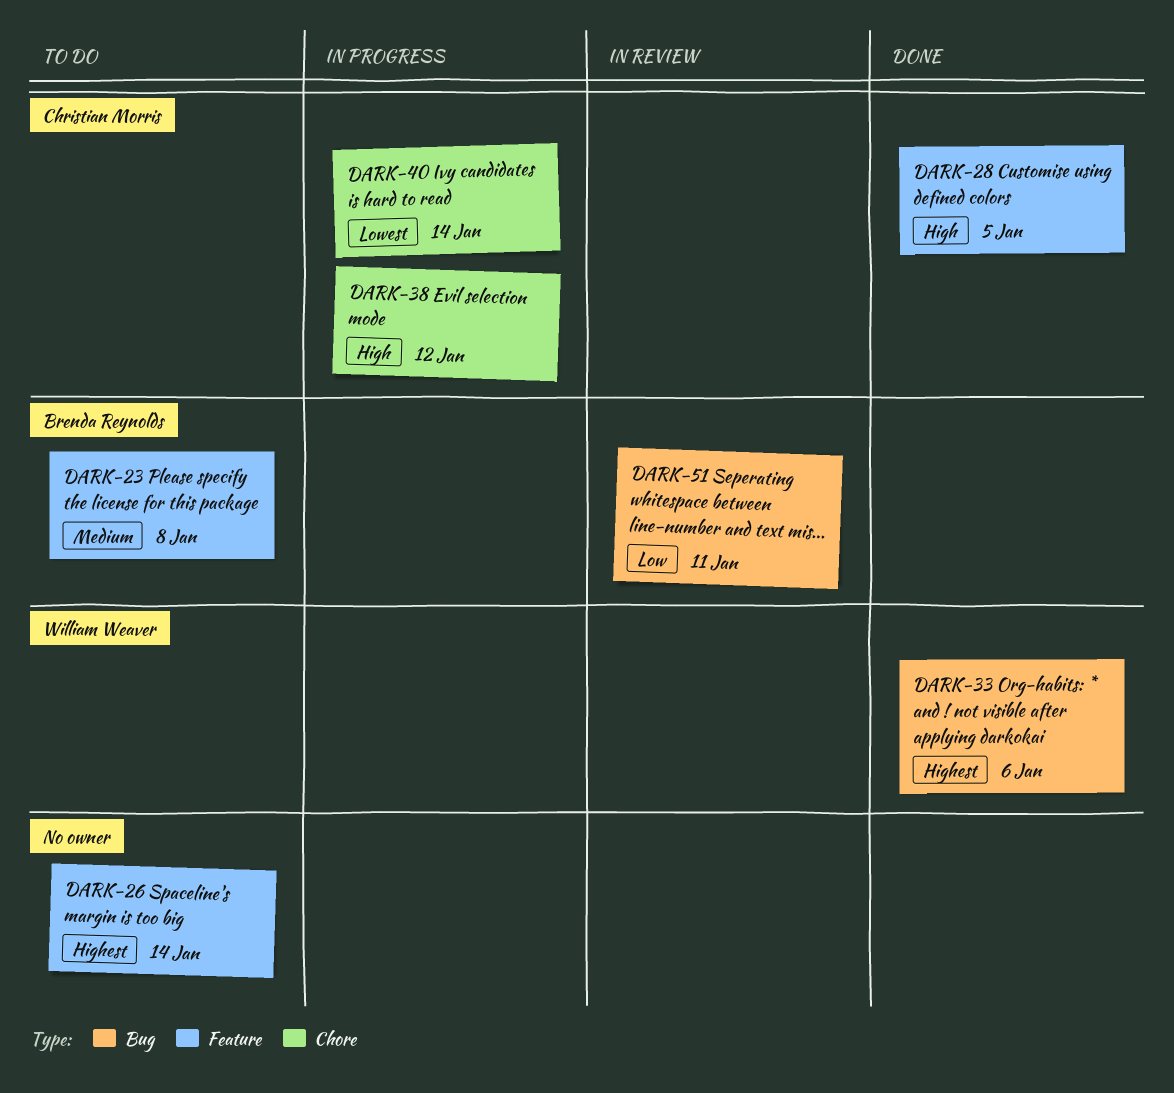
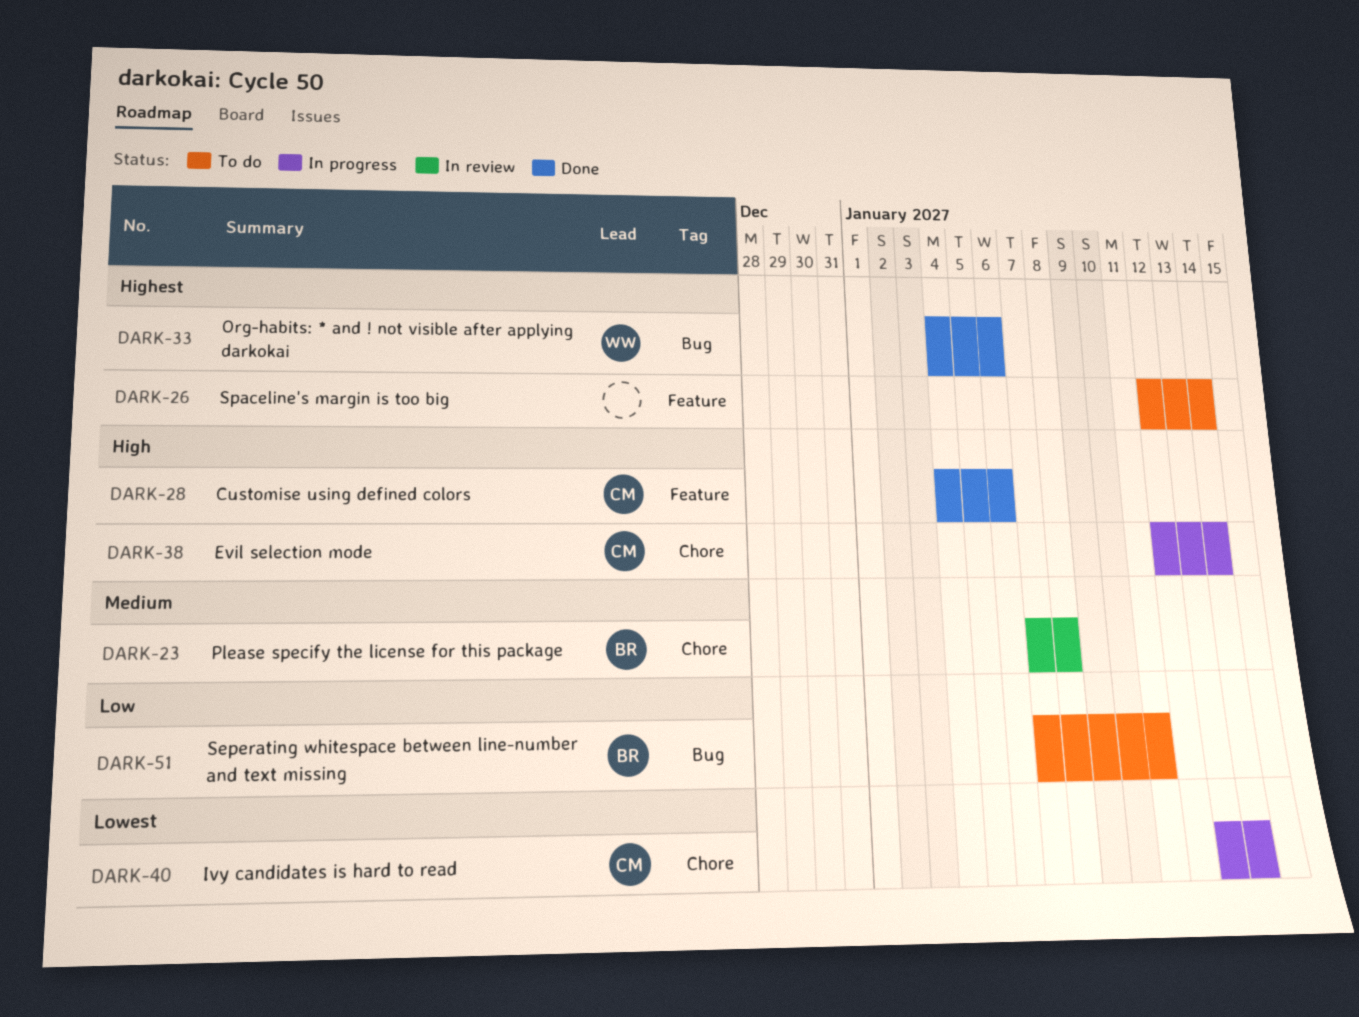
DARK-23, status: To do -> In review
DARK-23, label: Feature -> Chore
DARK-28, due: Jan 5 -> Jan 6
DARK-38, due: Jan 12 -> Jan 14
DARK-51, status: In review -> To do

